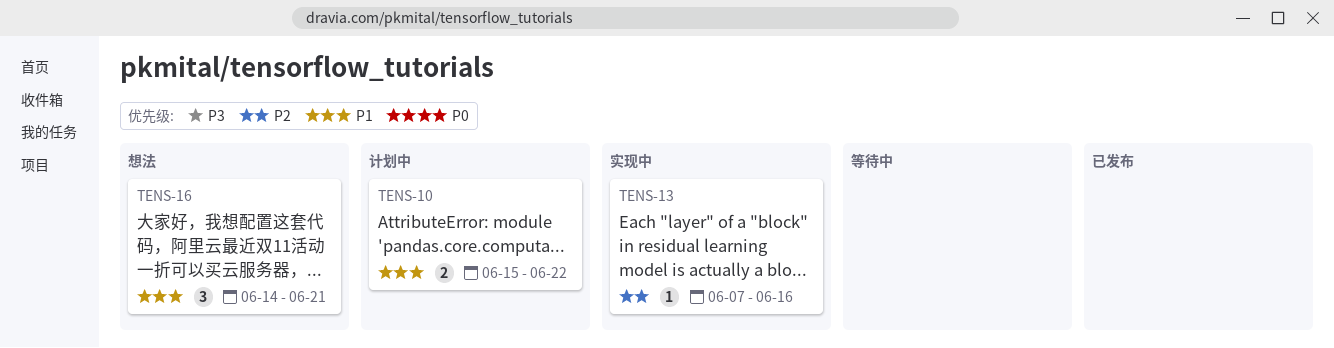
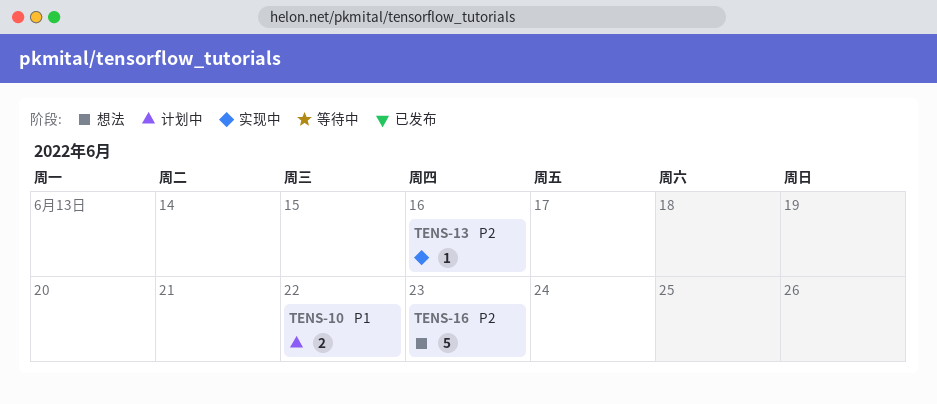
TENS-16, priority: P1 -> P2
TENS-16, estimate: 3 -> 5
TENS-16, due: Jun 21 -> Jun 23

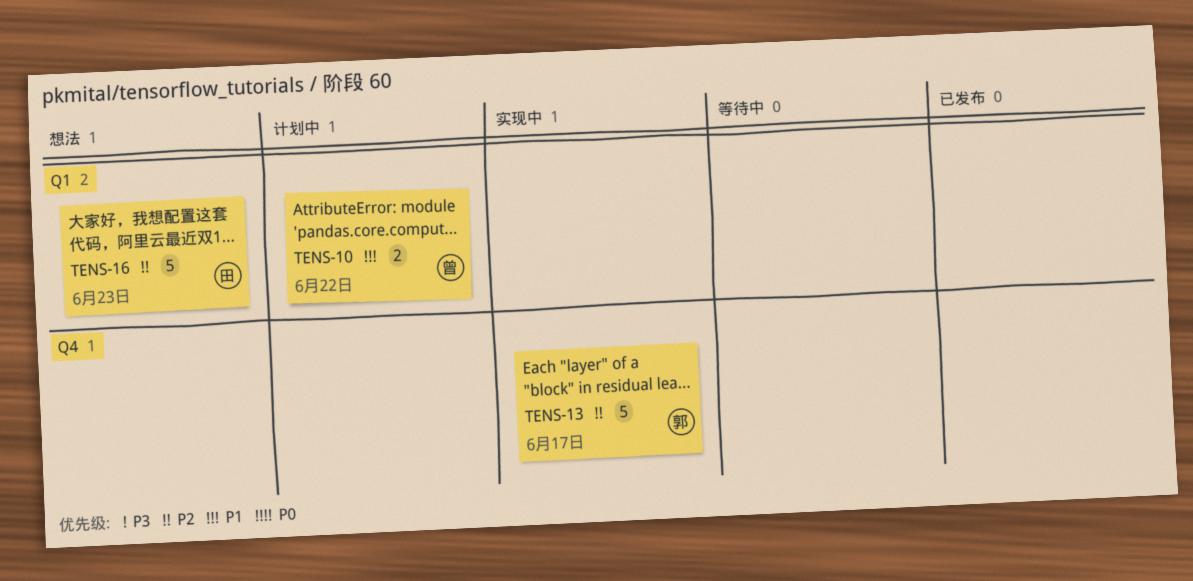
TENS-13, estimate: 1 -> 5
TENS-13, due: Jun 16 -> Jun 17

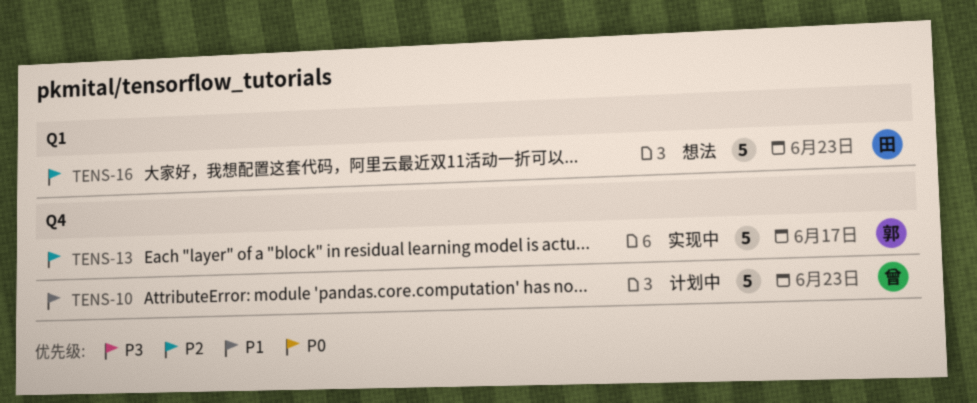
TENS-10, label: Q1 -> Q4
TENS-10, estimate: 2 -> 5
TENS-10, due: Jun 22 -> Jun 23

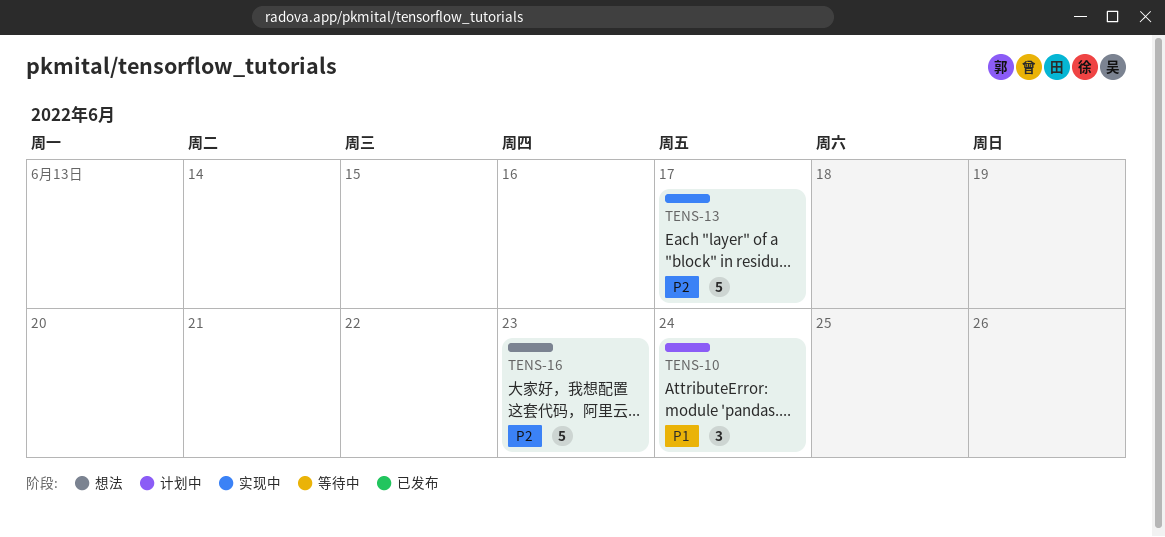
TENS-10, estimate: 5 -> 3
TENS-10, due: Jun 23 -> Jun 24

